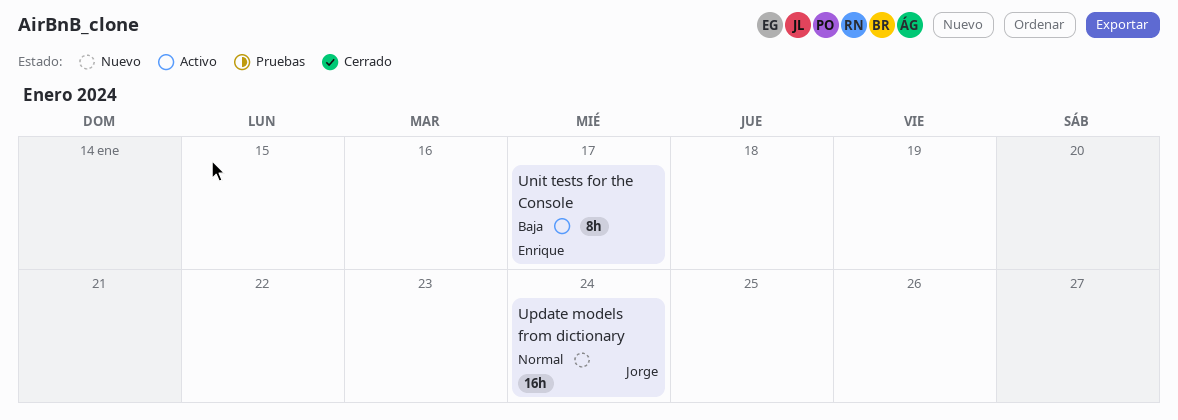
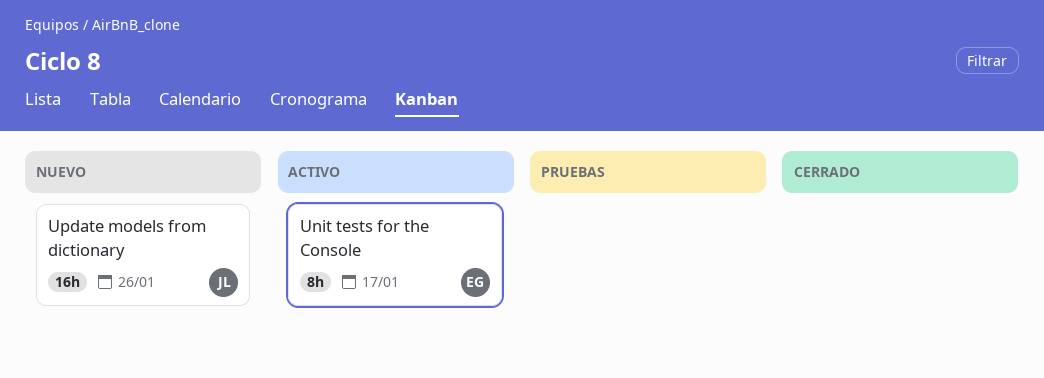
Update models from dictionary, due: Jan 24 -> Jan 26

